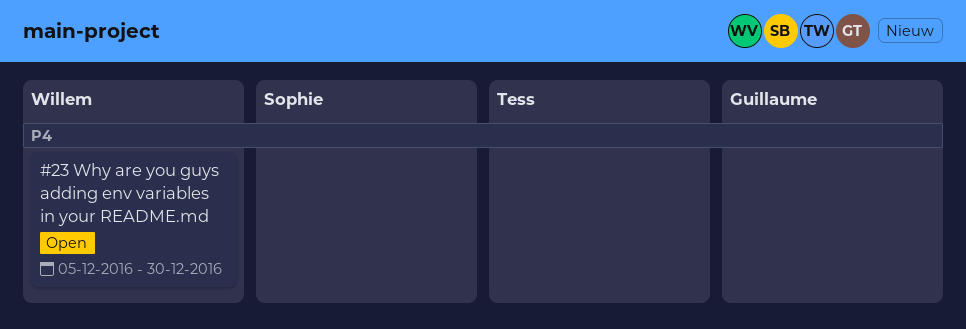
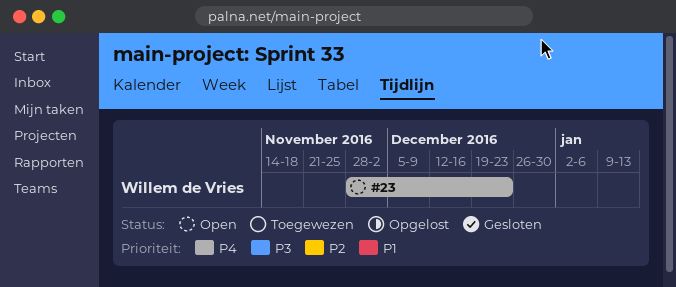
#23, start: Dec 5 -> Nov 28
#23, due: Dec 30 -> Dec 23

